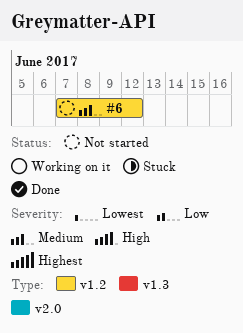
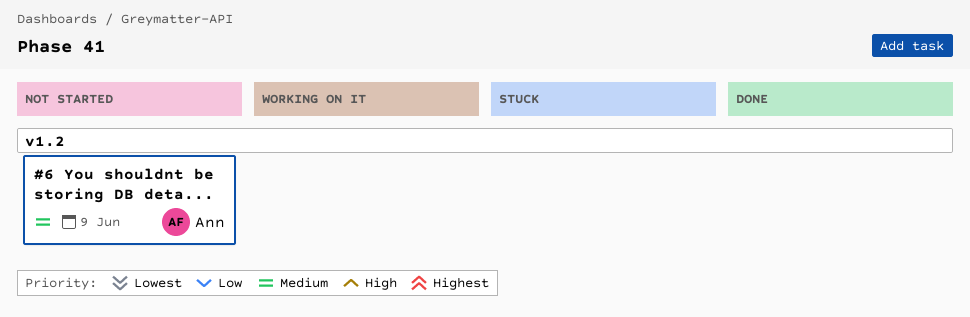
#6, due: Jun 12 -> Jun 9

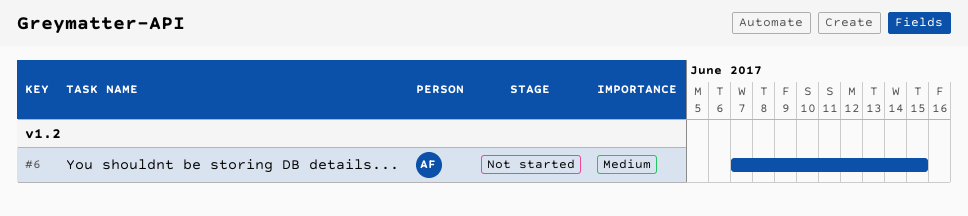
#6, due: Jun 9 -> Jun 15

